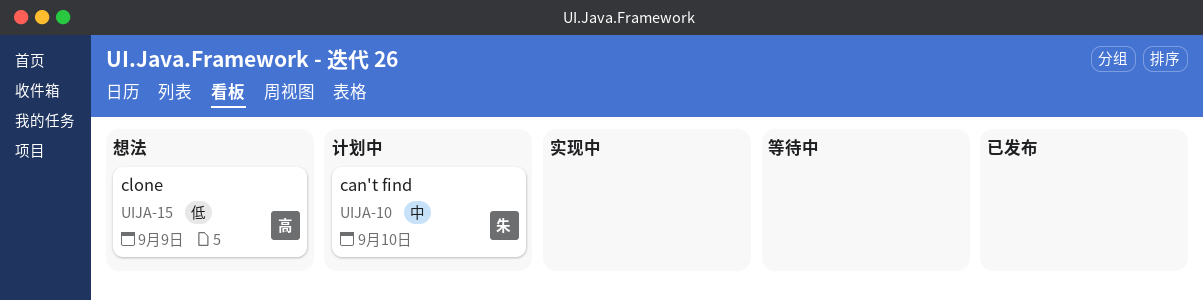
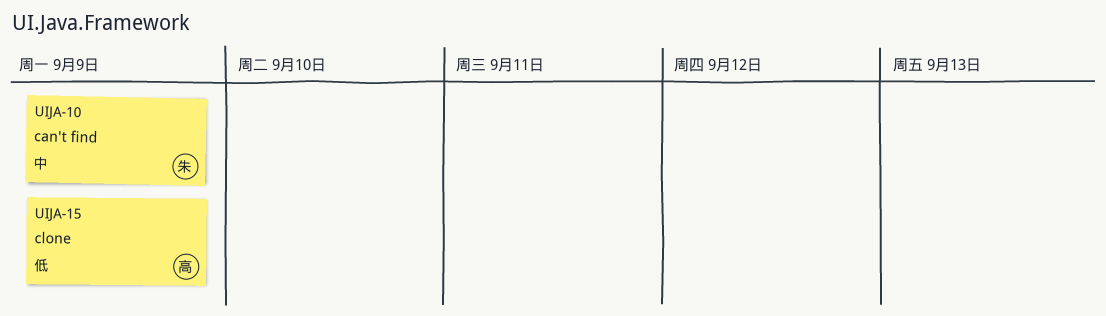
UIJA-10, due: Sep 10 -> Sep 9

